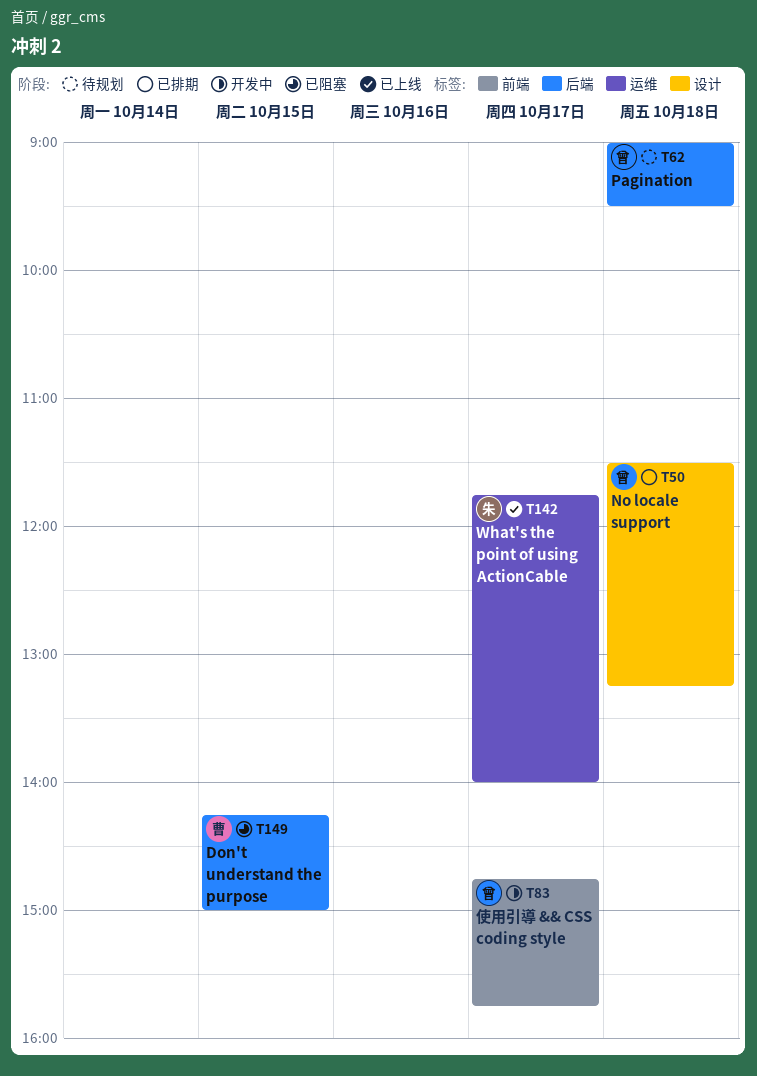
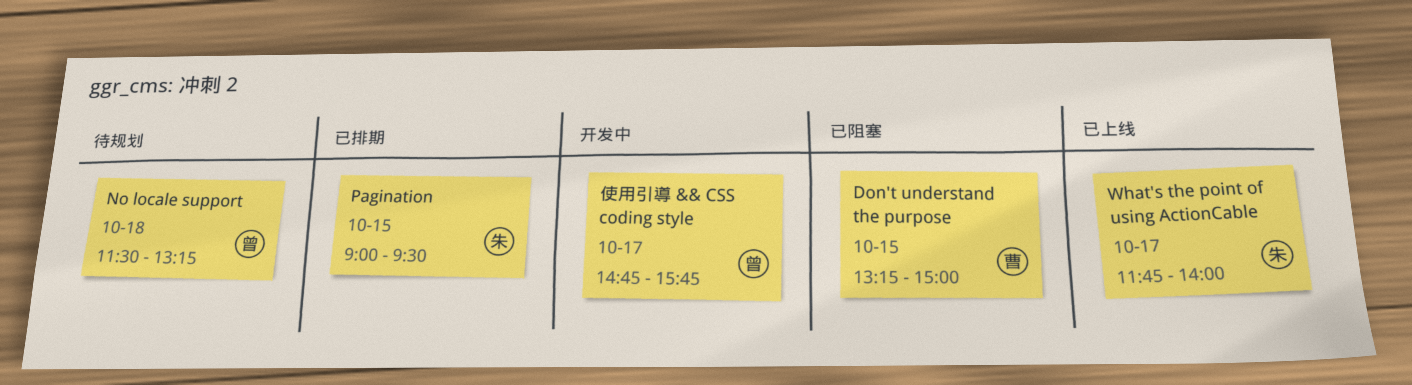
Don't understand the purpose, begins: 14:15 -> 13:15
No locale support, status: 已排期 -> 待规划
Pagination, status: 待规划 -> 已排期
Pagination, owner: 曾 -> 朱
Pagination, day: Oct 18 -> Oct 15

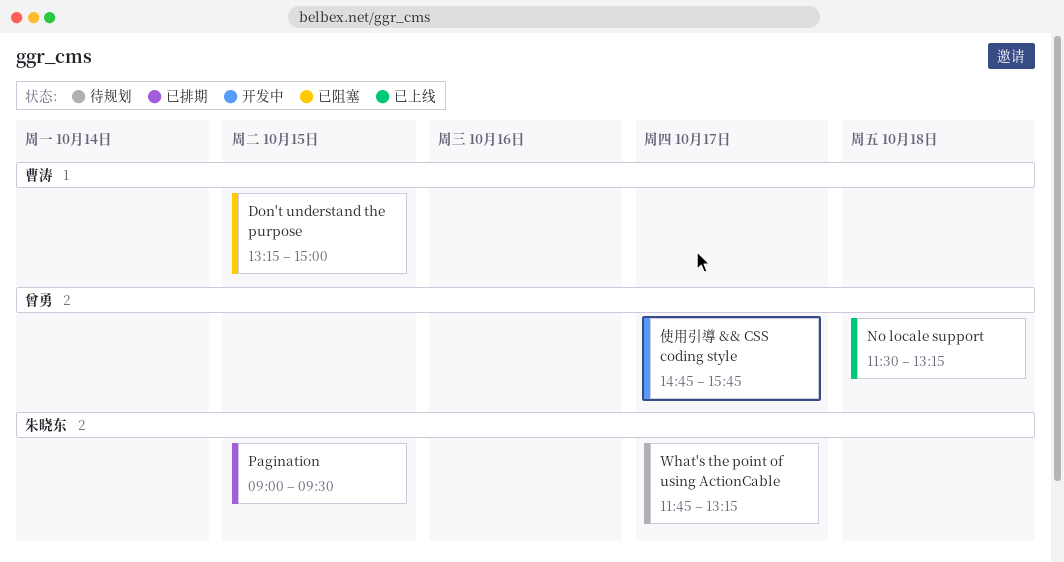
No locale support, status: 待规划 -> 已上线
What's the point of using ActionCable, status: 已上线 -> 待规划
What's the point of using ActionCable, ends: 14:00 -> 13:15

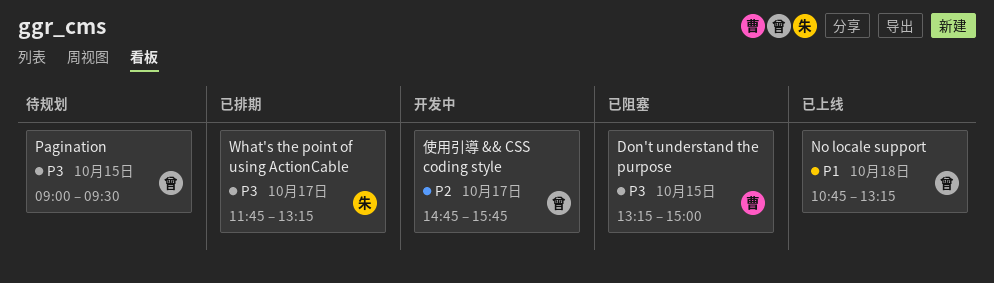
No locale support, begins: 11:30 -> 10:45
Pagination, status: 已排期 -> 待规划
Pagination, owner: 朱晓东 -> 曾勇
What's the point of using ActionCable, status: 待规划 -> 已排期

